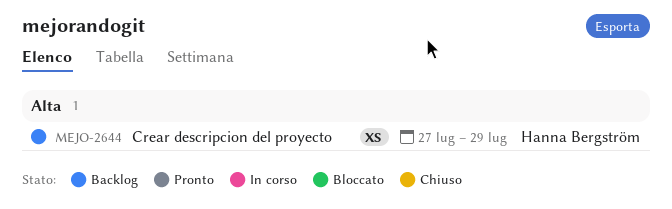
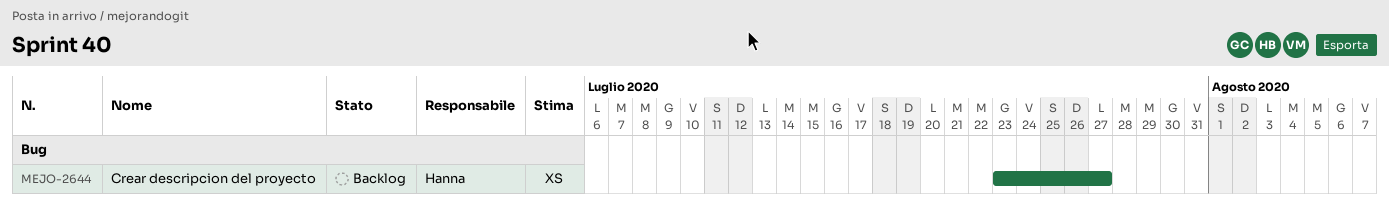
MEJO-2644, start: Jul 27 -> Jul 23
MEJO-2644, due: Jul 29 -> Jul 27

